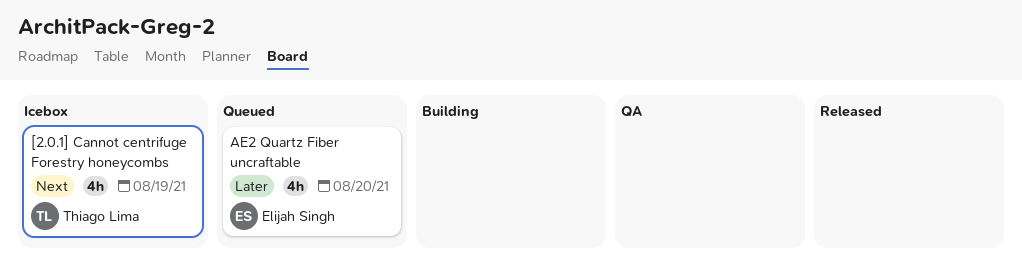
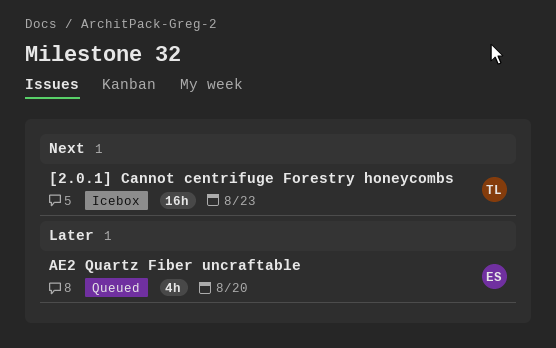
[2.0.1] Cannot centrifuge Forestry honeycombs, estimate: 4h -> 16h
[2.0.1] Cannot centrifuge Forestry honeycombs, due: Aug 19 -> Aug 23

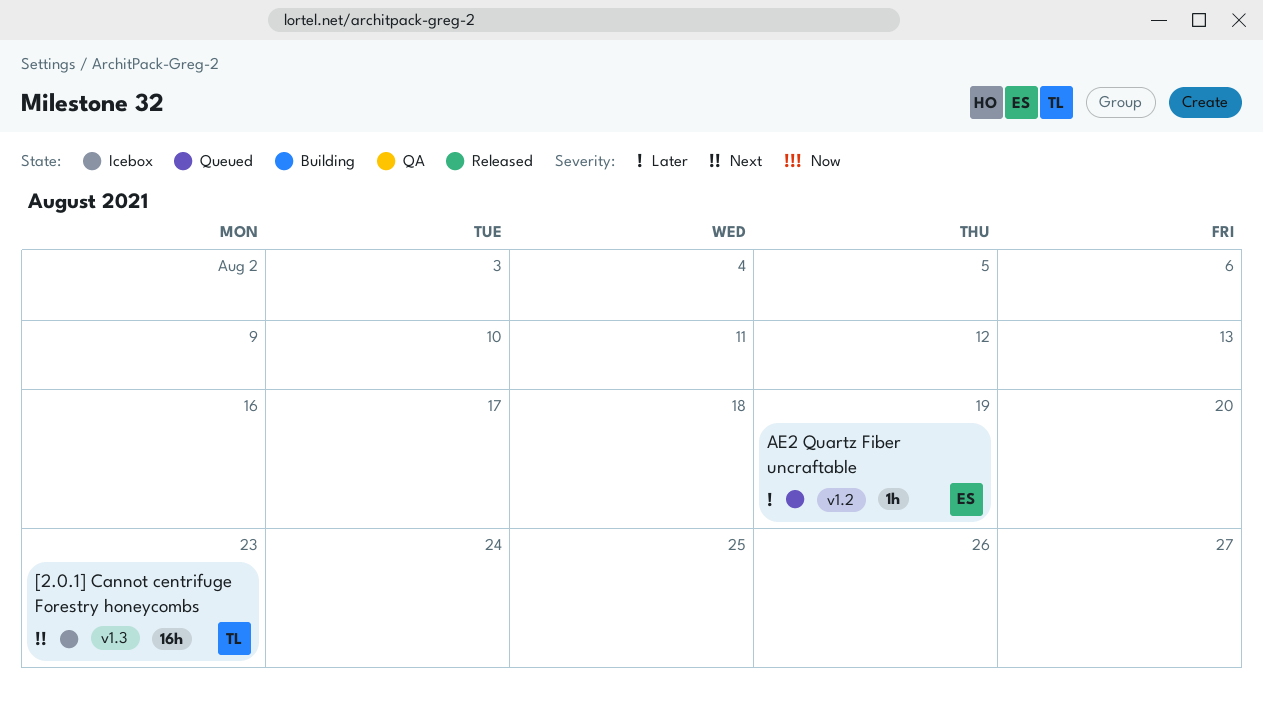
AE2 Quartz Fiber uncraftable, estimate: 4h -> 1h
AE2 Quartz Fiber uncraftable, due: Aug 20 -> Aug 19

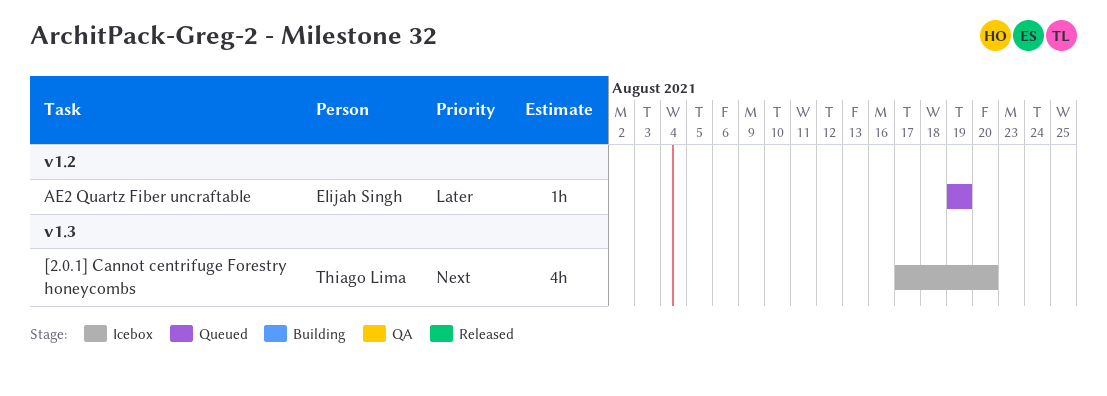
[2.0.1] Cannot centrifuge Forestry honeycombs, estimate: 16h -> 4h
[2.0.1] Cannot centrifuge Forestry honeycombs, due: Aug 23 -> Aug 20

